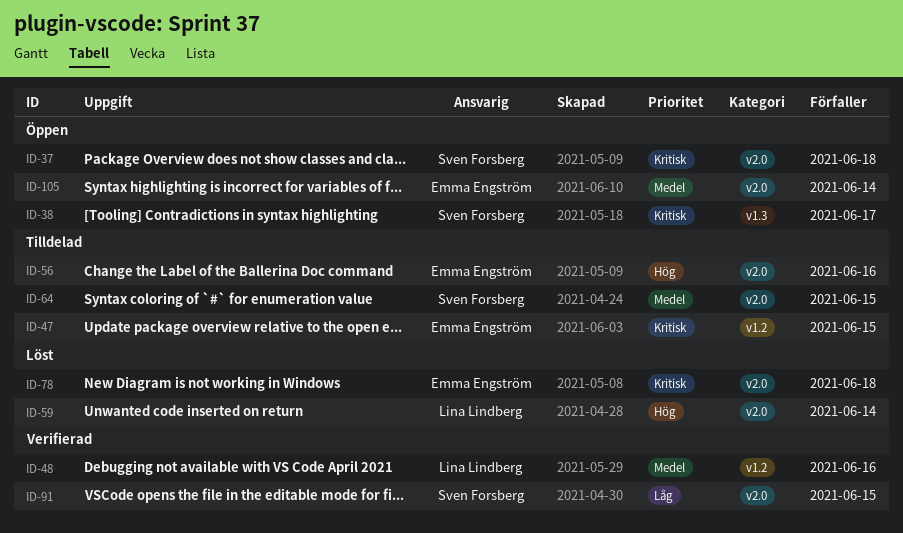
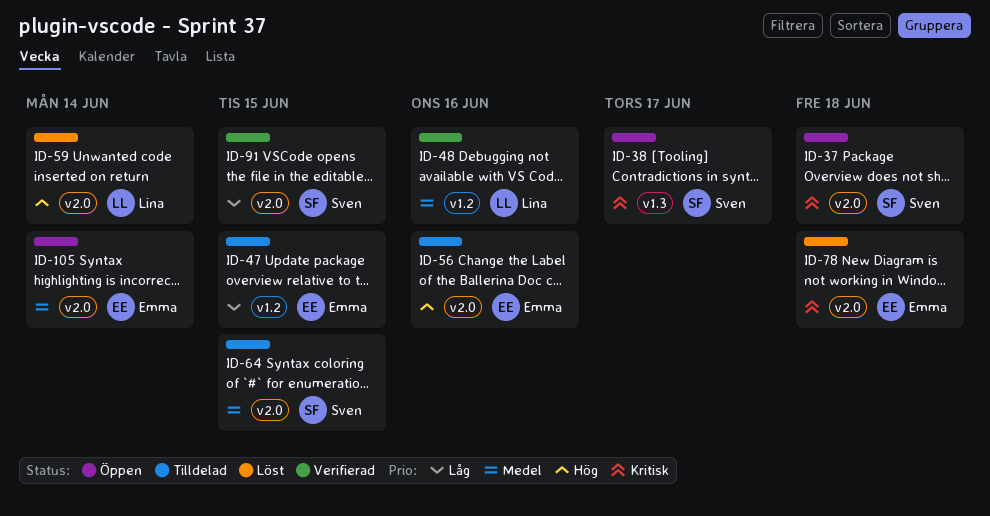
ID-47, priority: Kritisk -> Låg

